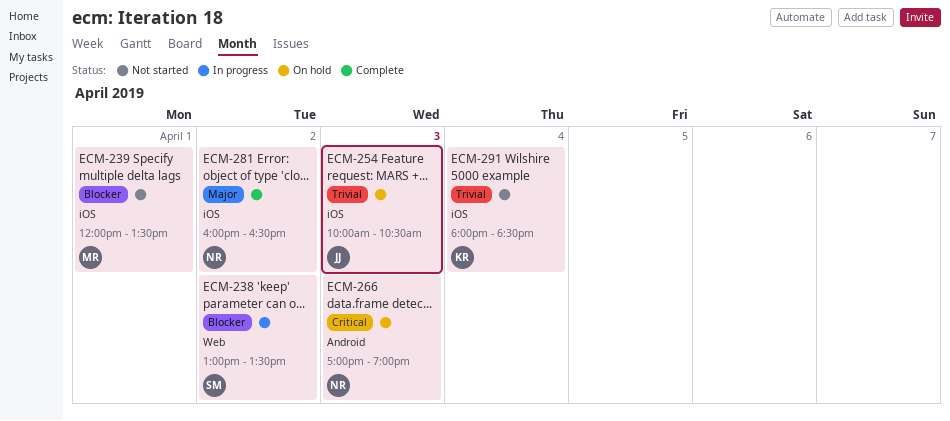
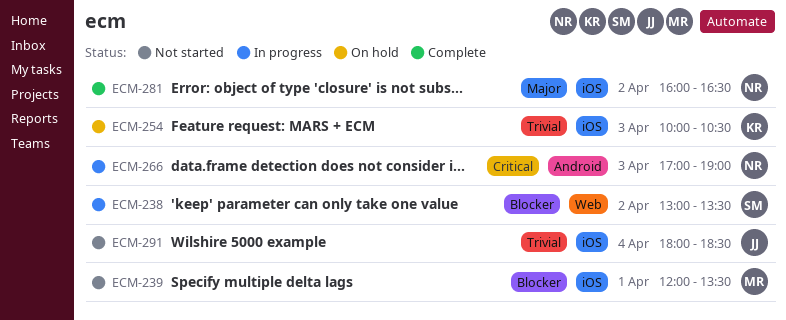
ECM-254, owner: JJ -> KR
ECM-266, status: On hold -> In progress
ECM-291, owner: KR -> JJ

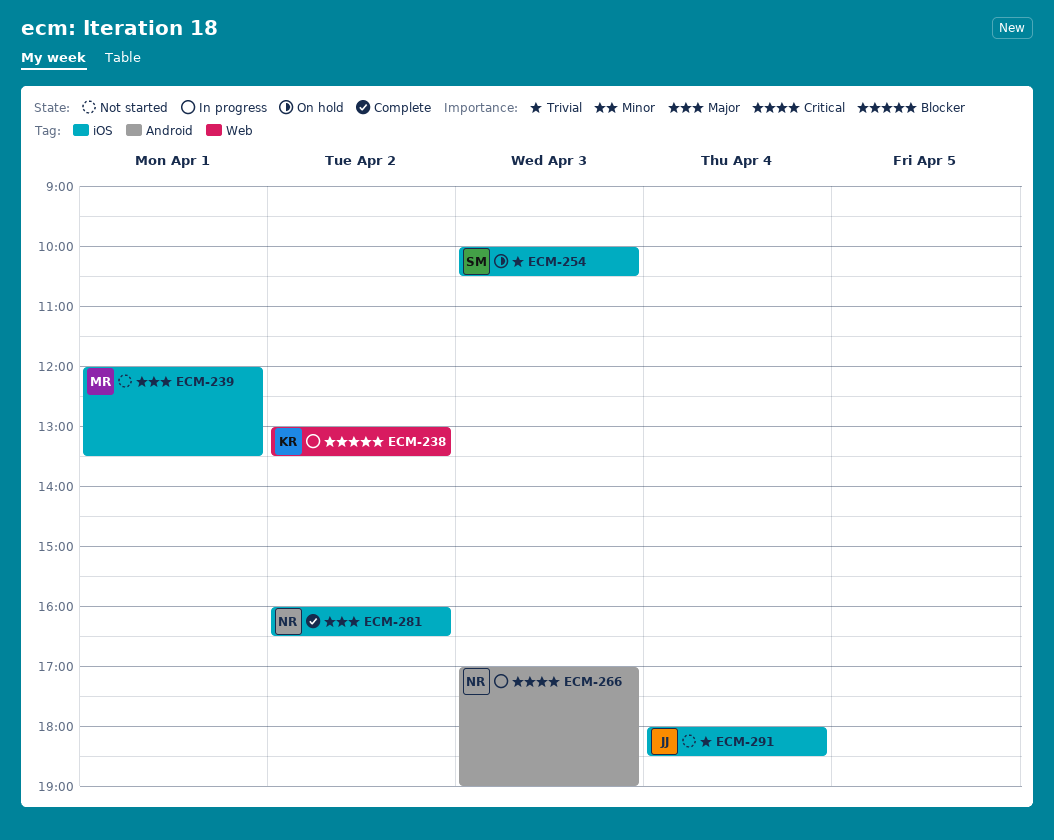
ECM-238, owner: SM -> KR
ECM-239, priority: Blocker -> Major
ECM-254, owner: KR -> SM

